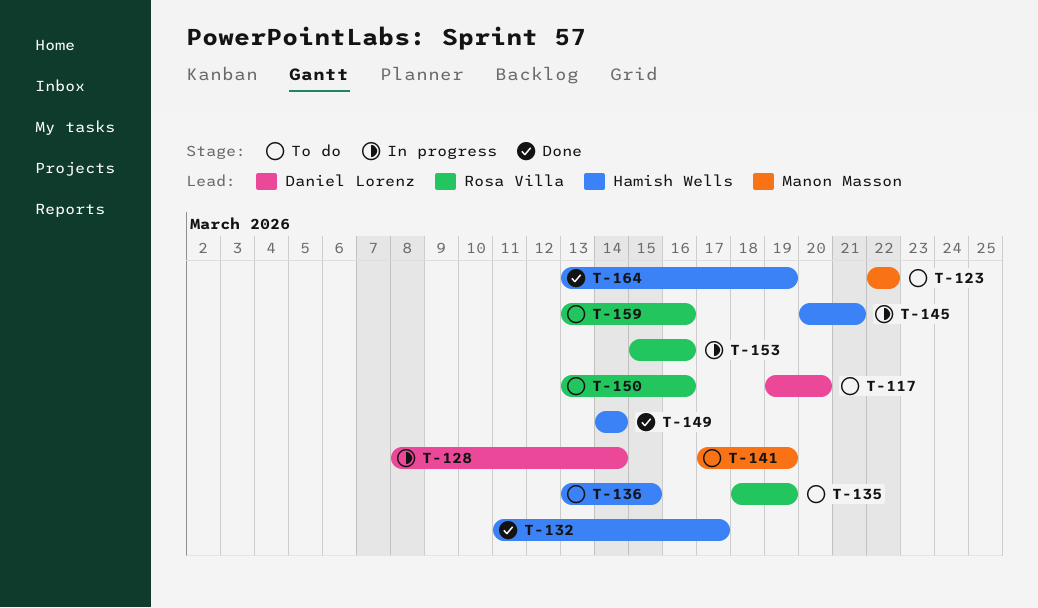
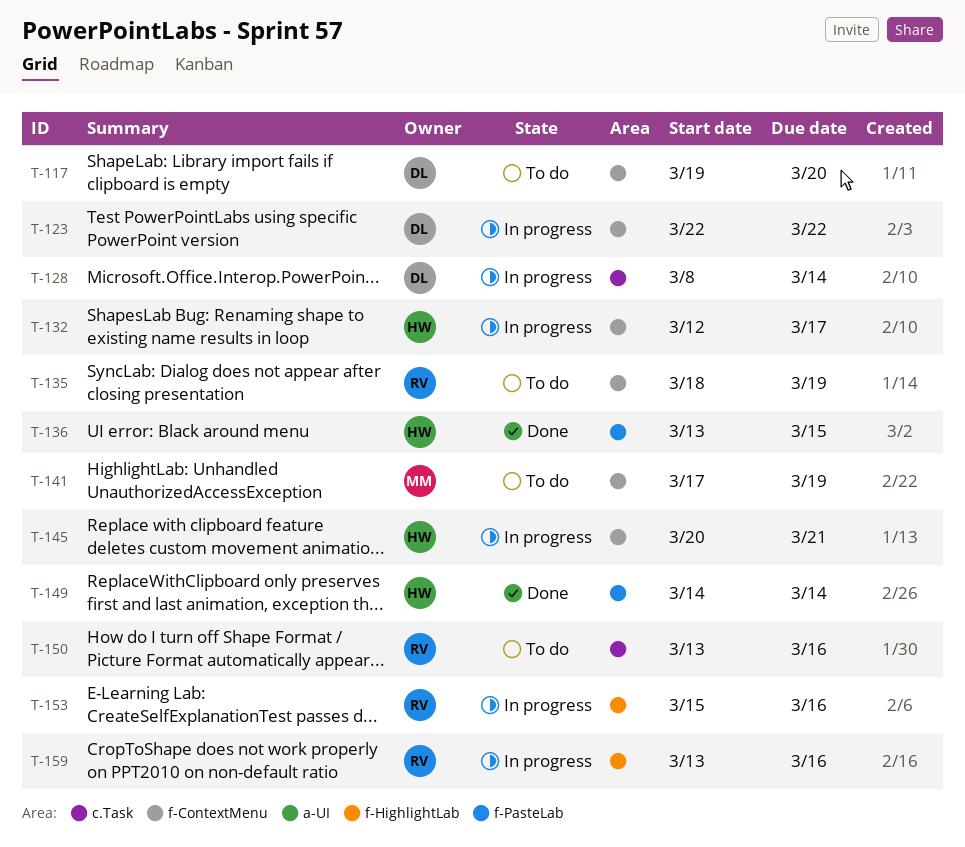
T-123, status: To do -> In progress
T-123, owner: Manon Masson -> Daniel Lorenz
T-132, status: Done -> In progress
T-132, start: Mar 11 -> Mar 12
T-136, status: To do -> Done
T-159, status: To do -> In progress
T-164: present -> none

